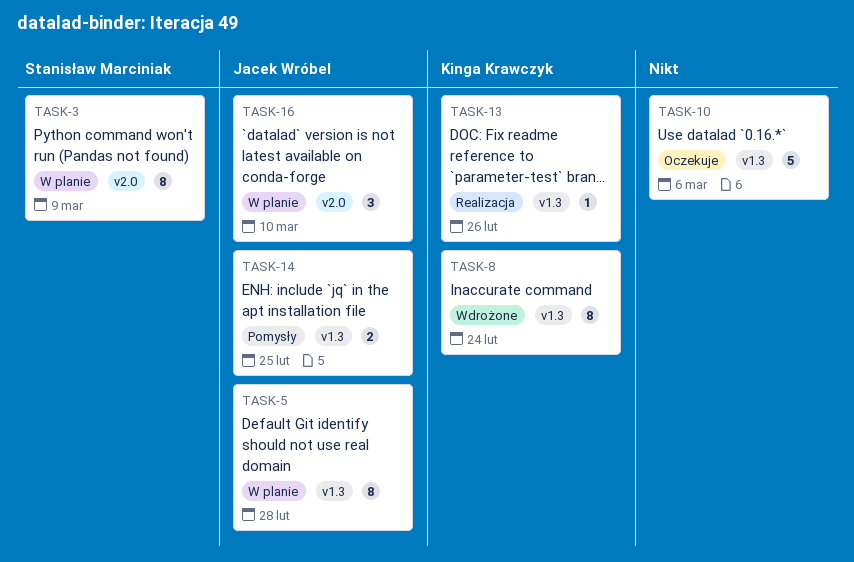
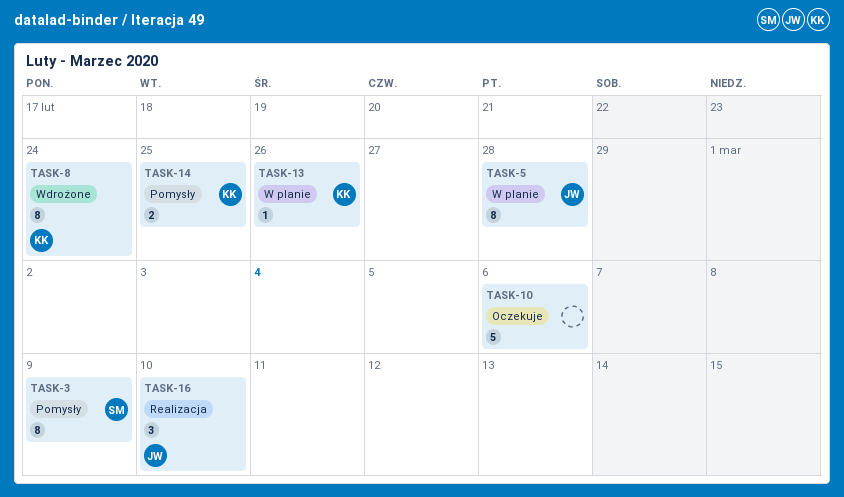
TASK-3, status: W planie -> Pomysły
TASK-13, status: Realizacja -> W planie
TASK-14, owner: Jacek Wróbel -> Kinga Krawczyk
TASK-16, status: W planie -> Realizacja

